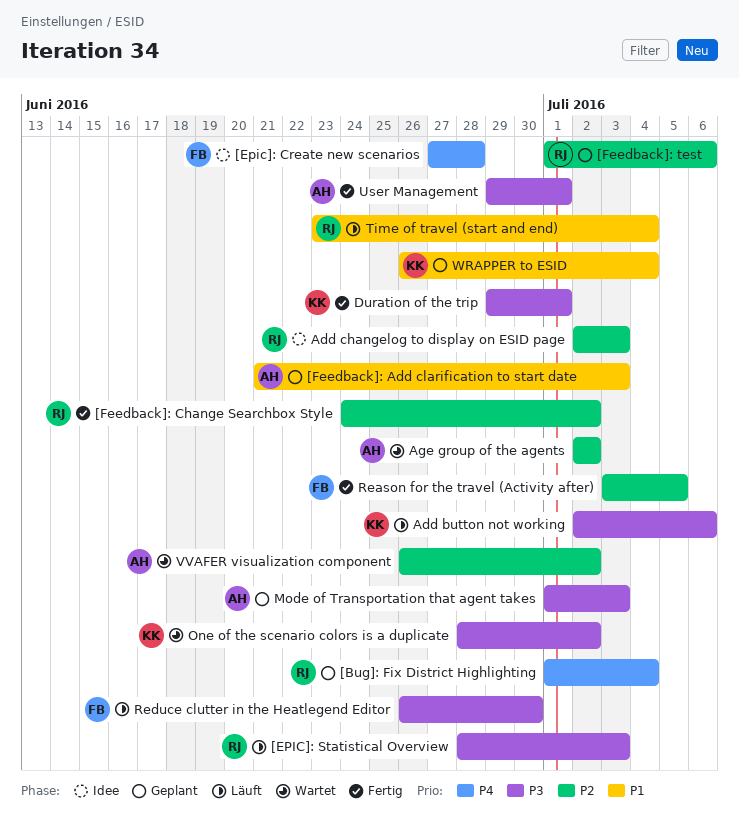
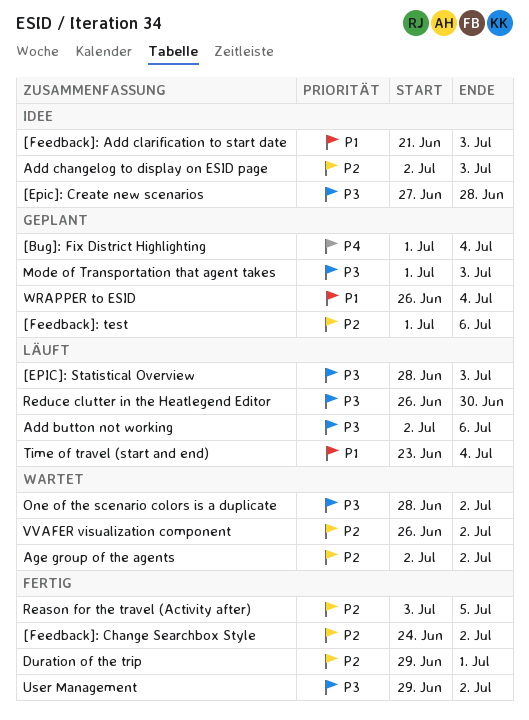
[Epic]: Create new scenarios, priority: P4 -> P3
[Feedback]: Add clarification to start date, status: Geplant -> Idee
Duration of the trip, priority: P3 -> P2
User Management, due: Jul 1 -> Jul 2

